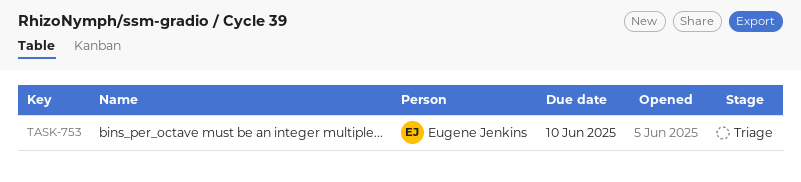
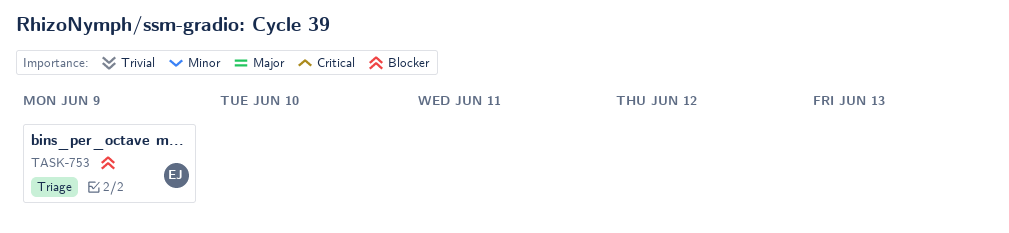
TASK-753, due: Jun 10 -> Jun 9

